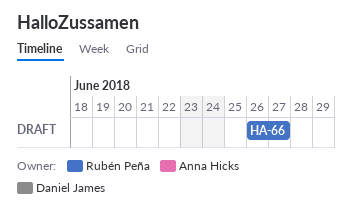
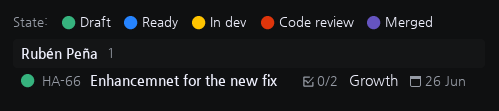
HA-66, due: Jun 27 -> Jun 26

